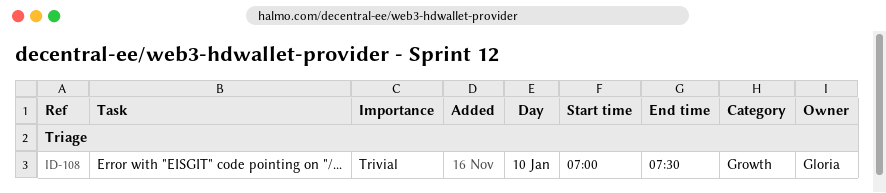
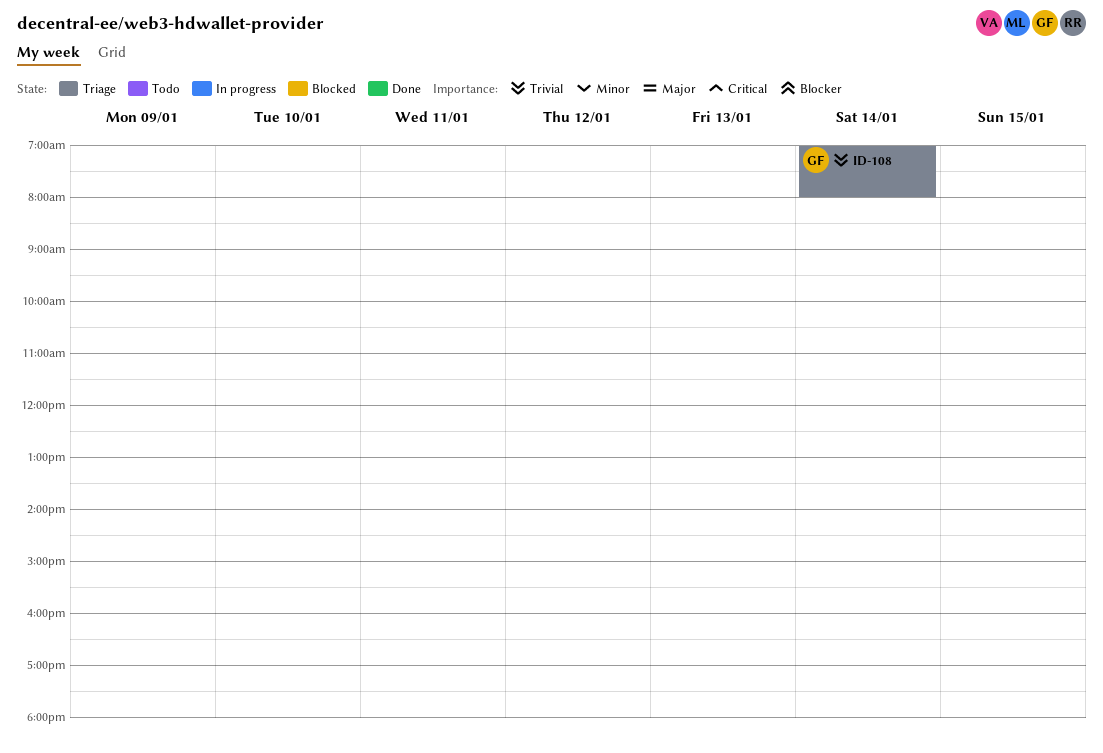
ID-108, day: Jan 10 -> Jan 14
ID-108, ends: 07:30 -> 08:00

